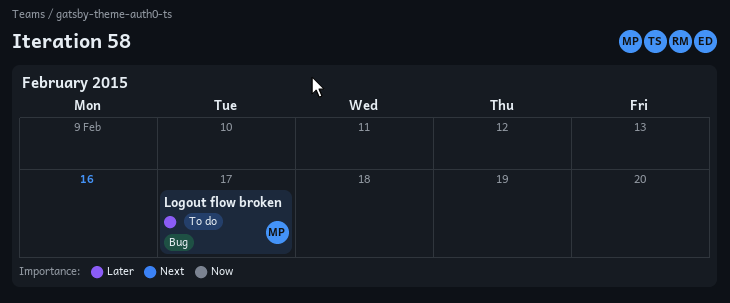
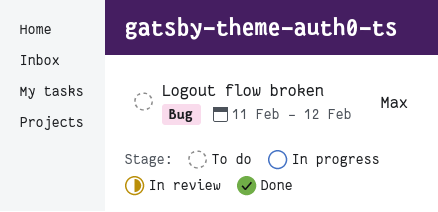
Logout flow broken, due: Feb 17 -> Feb 12

